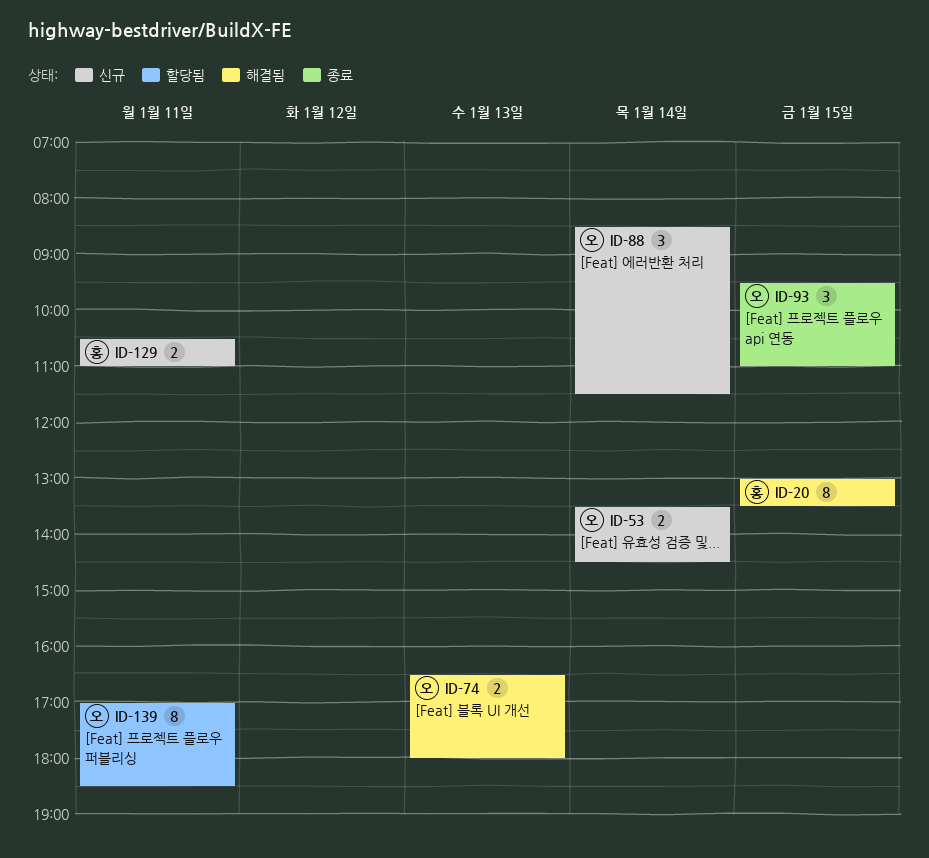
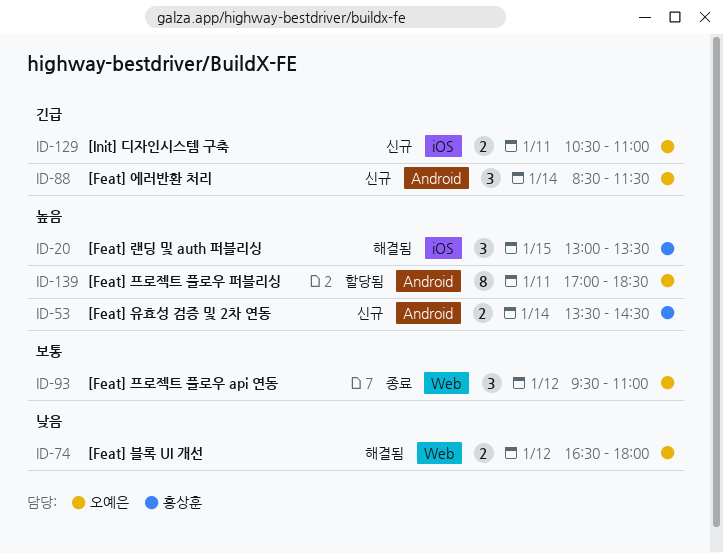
ID-20, estimate: 8 -> 3
ID-53, owner: 오예은 -> 홍상훈
ID-74, day: Jan 13 -> Jan 12
ID-93, day: Jan 15 -> Jan 12
ID-129, owner: 홍상훈 -> 오예은

